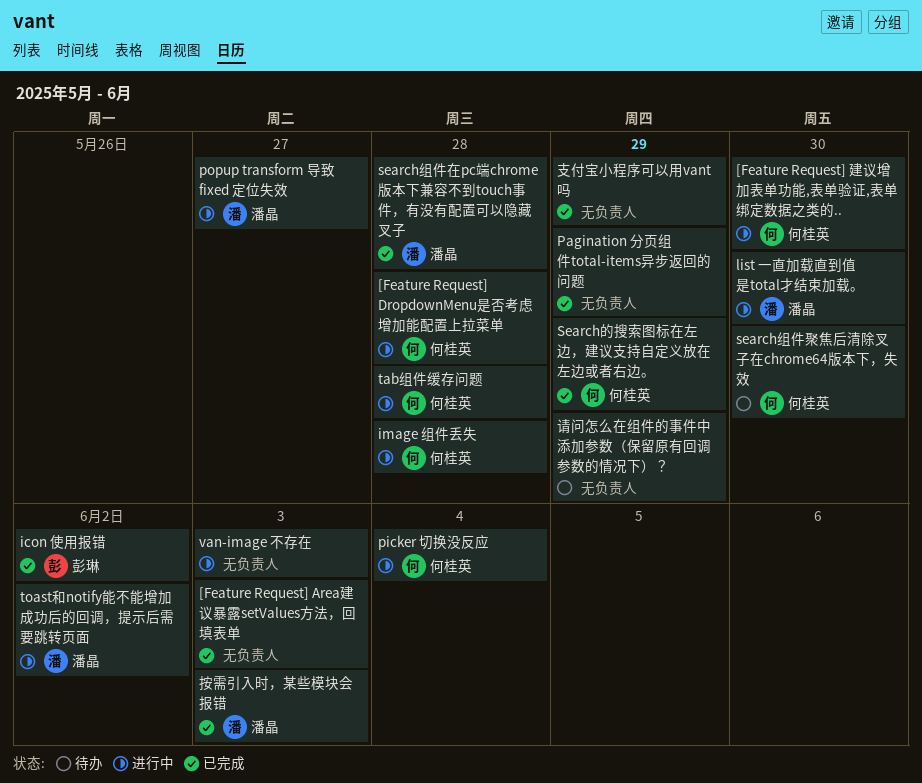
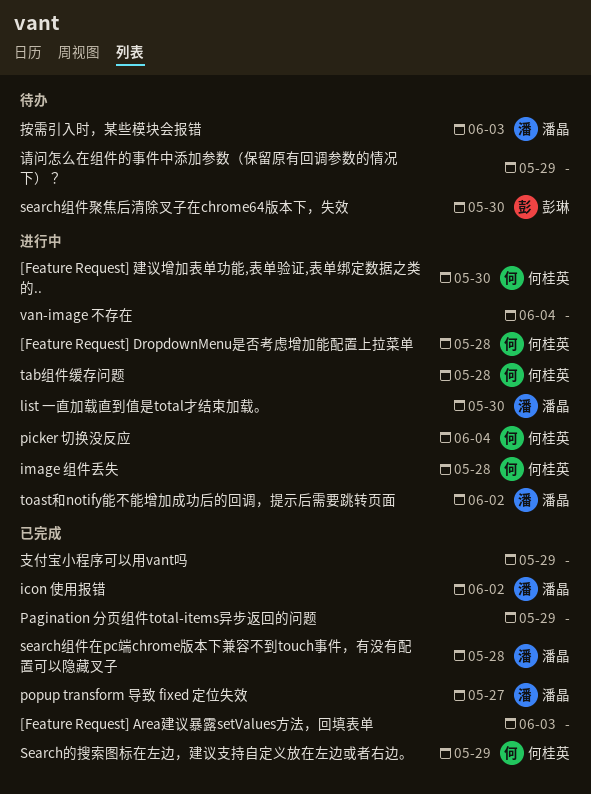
icon 使用报错, owner: 彭琳 -> 潘晶
popup transform 导致 fixed 定位失效, status: 进行中 -> 已完成
search组件聚焦后清除叉子在chrome64版本下，失效, owner: 何桂英 -> 彭琳
van-image 不存在, due: Jun 3 -> Jun 4
按需引入时，某些模块会报错, status: 已完成 -> 待办

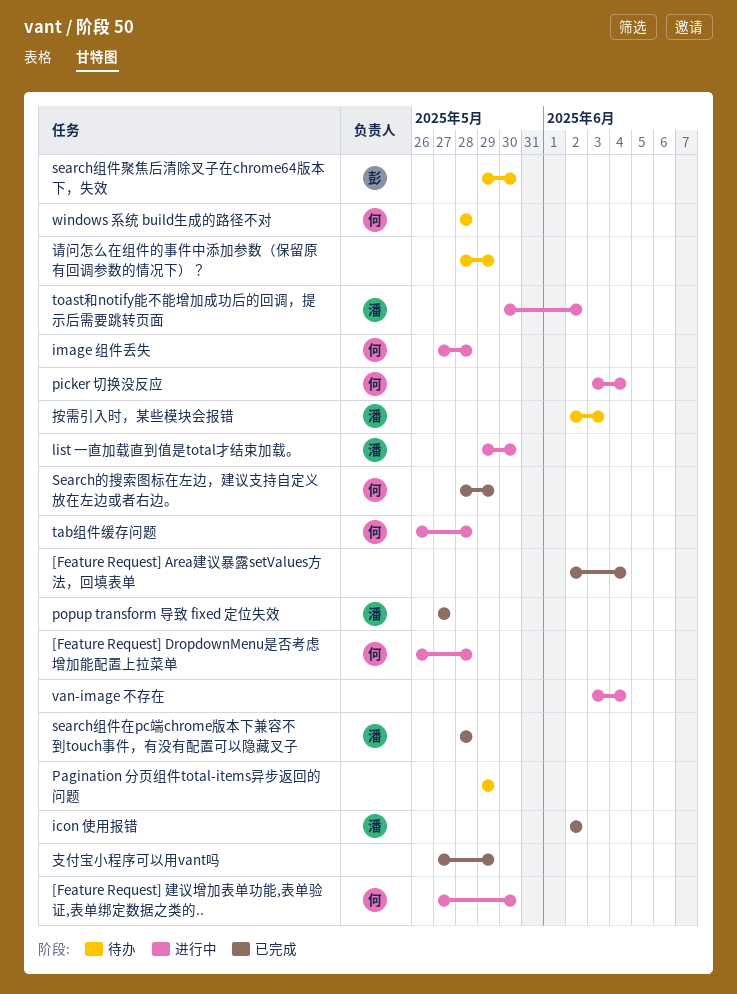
[Feature Request] Area建议暴露setValues方法，回填表单, due: Jun 3 -> Jun 4
Pagination 分页组件total-items异步返回的问题, status: 已完成 -> 待办
windows 系统 build生成的路径不对: none -> present

